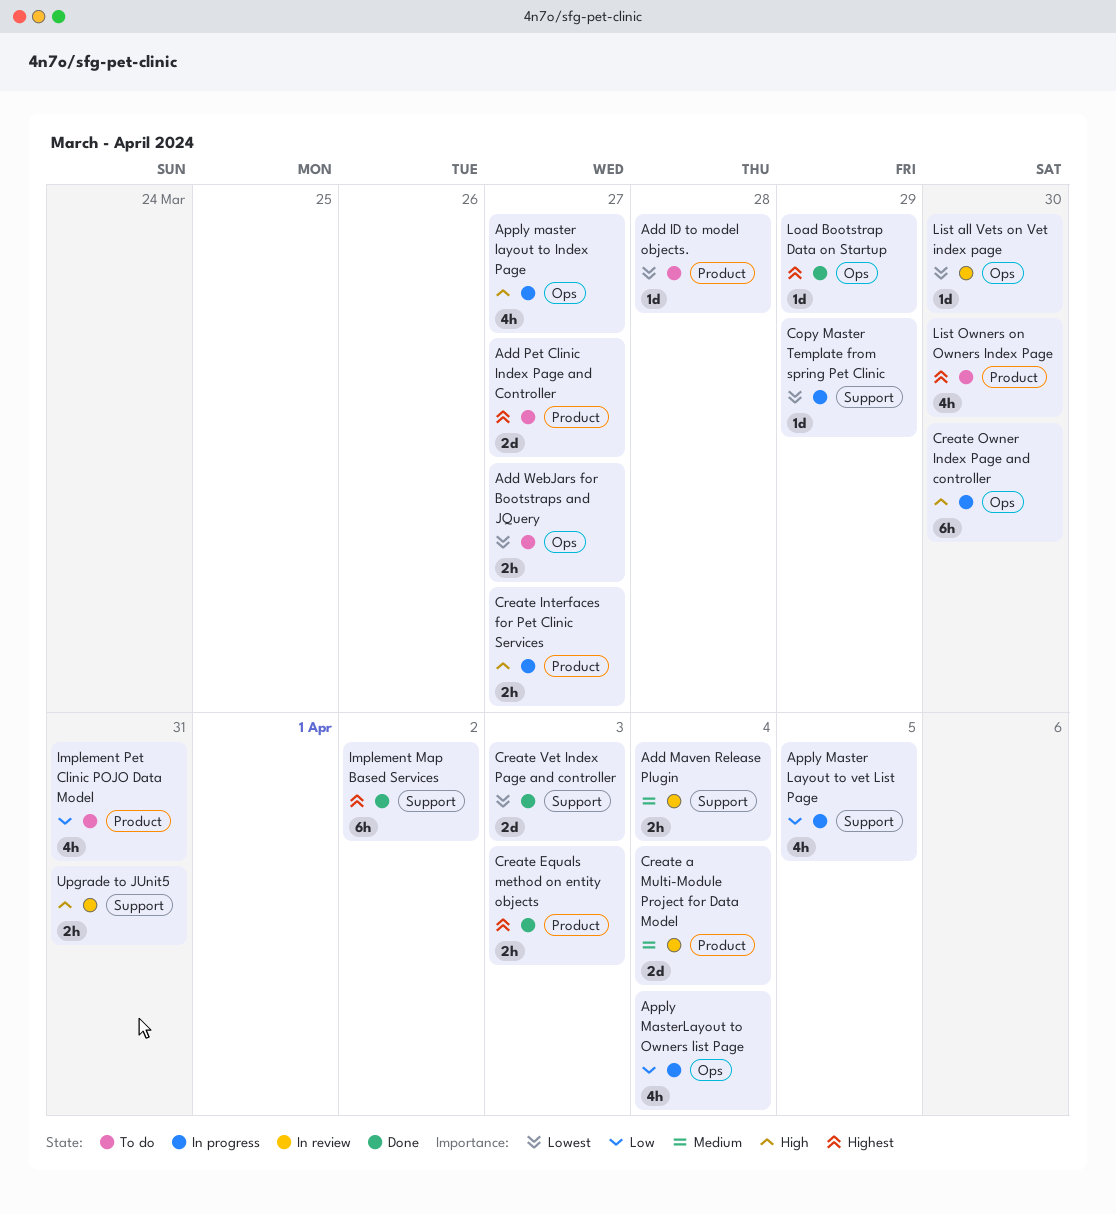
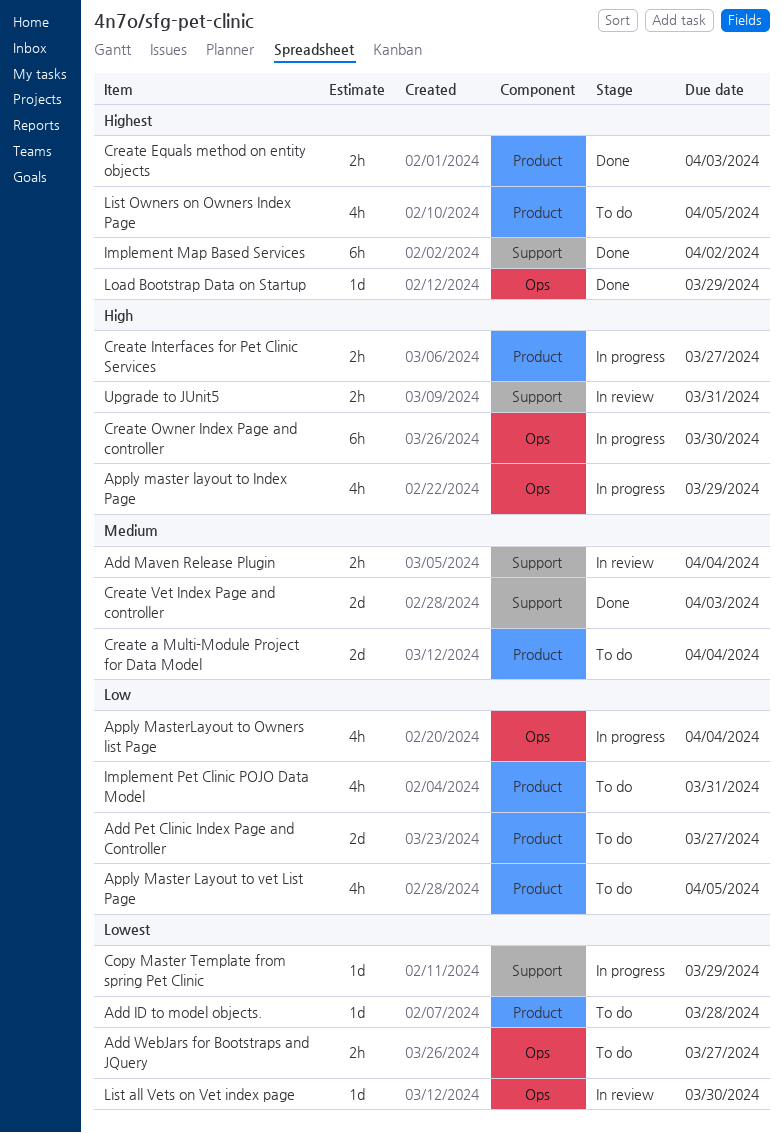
Add Pet Clinic Index Page and Controller, priority: Highest -> Low
Apply master layout to Index Page, due: Mar 27 -> Mar 29
Apply Master Layout to vet List Page, status: In progress -> To do
Apply Master Layout to vet List Page, label: Support -> Product
Create a Multi-Module Project for Data Model, status: In review -> To do
Create Vet Index Page and controller, priority: Lowest -> Medium
List Owners on Owners Index Page, due: Mar 30 -> Apr 5

